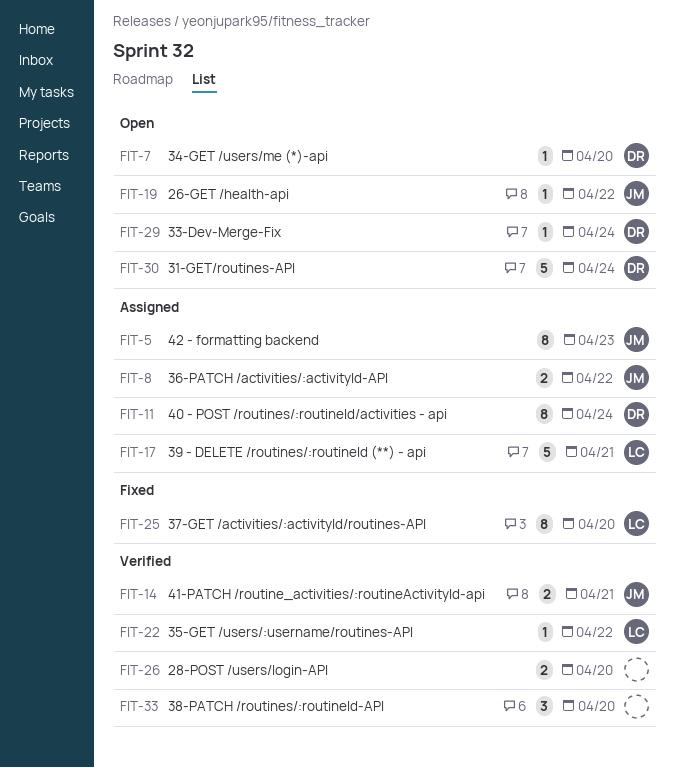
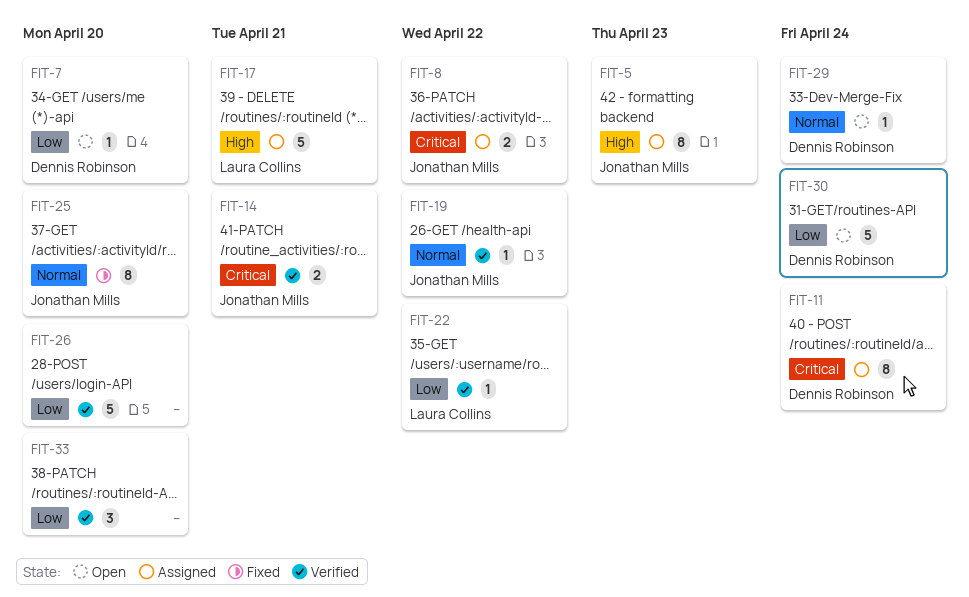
FIT-19, status: Open -> Verified
FIT-25, owner: Laura Collins -> Jonathan Mills
FIT-26, estimate: 2 -> 5

